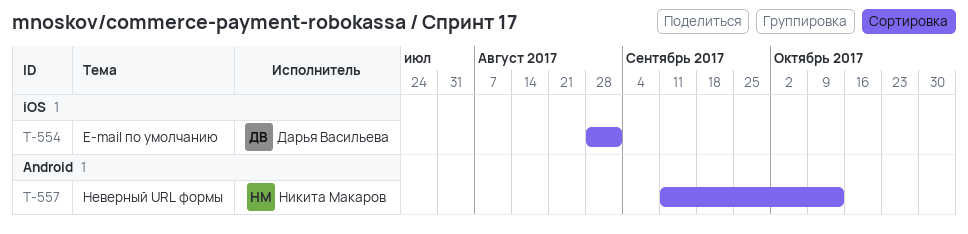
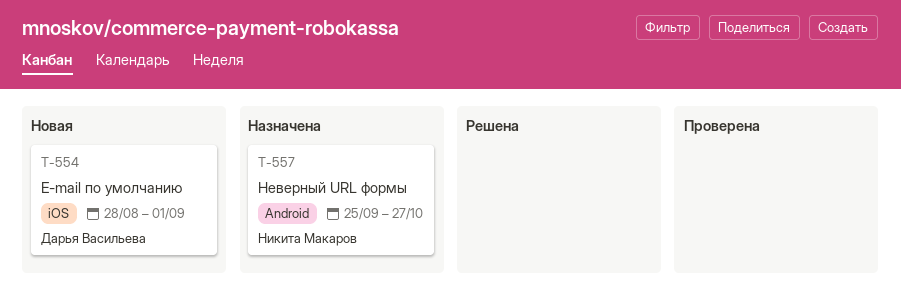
T-557, start: Sep 11 -> Sep 25
T-557, due: Oct 13 -> Oct 27

